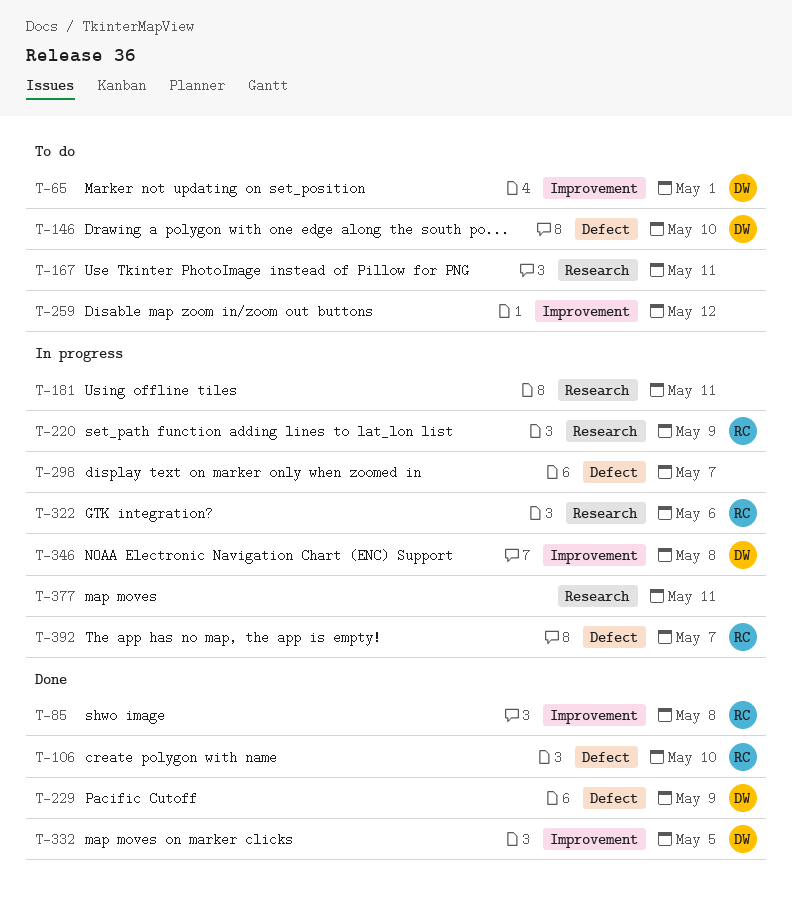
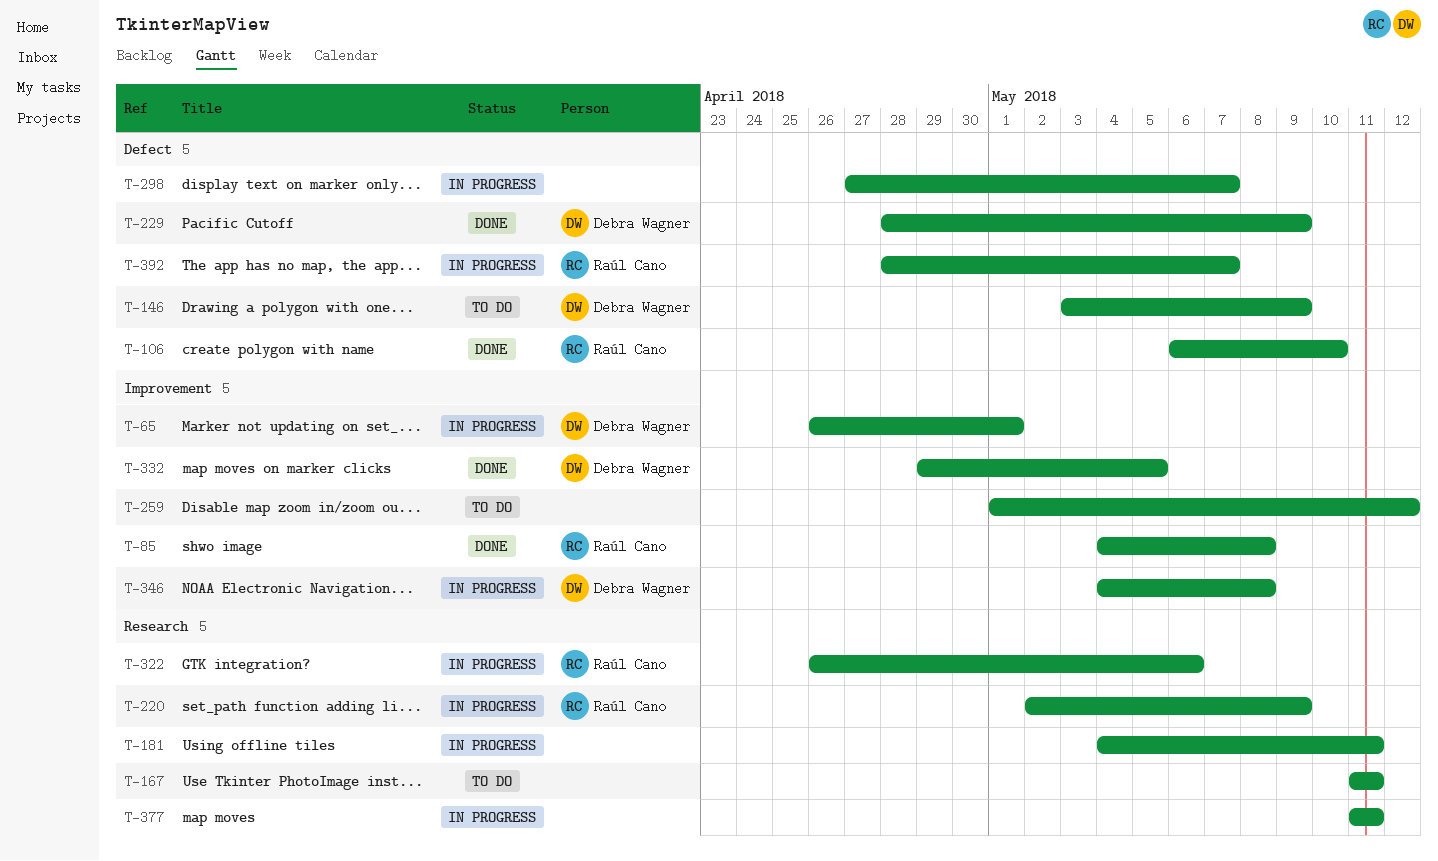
T-65, status: To do -> In progress
T-146, due: May 10 -> May 9

